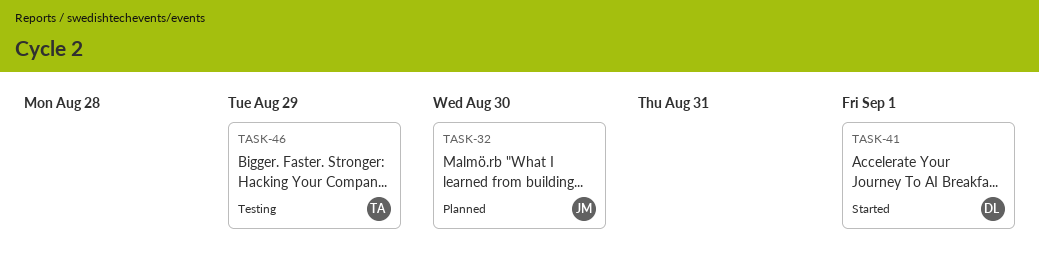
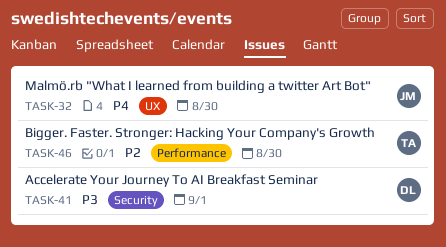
TASK-46, due: Aug 29 -> Aug 30

